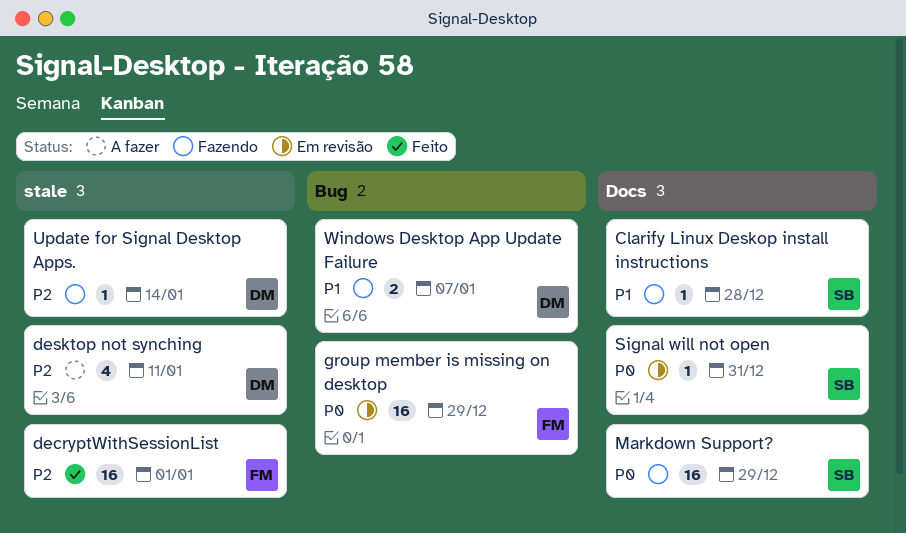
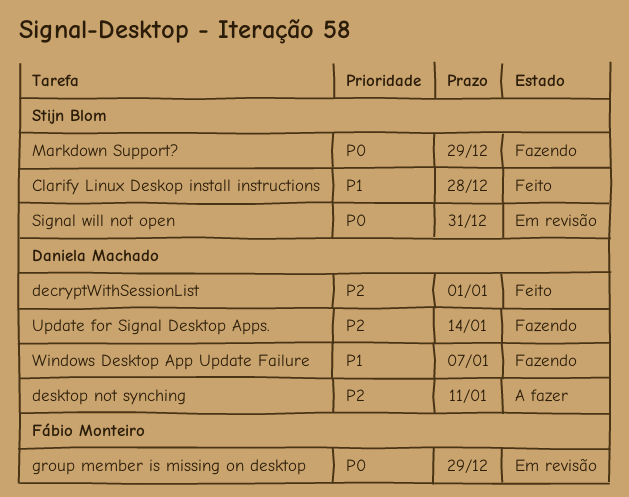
Clarify Linux Deskop install instructions, status: Fazendo -> Feito
decryptWithSessionList, owner: Fábio Monteiro -> Daniela Machado

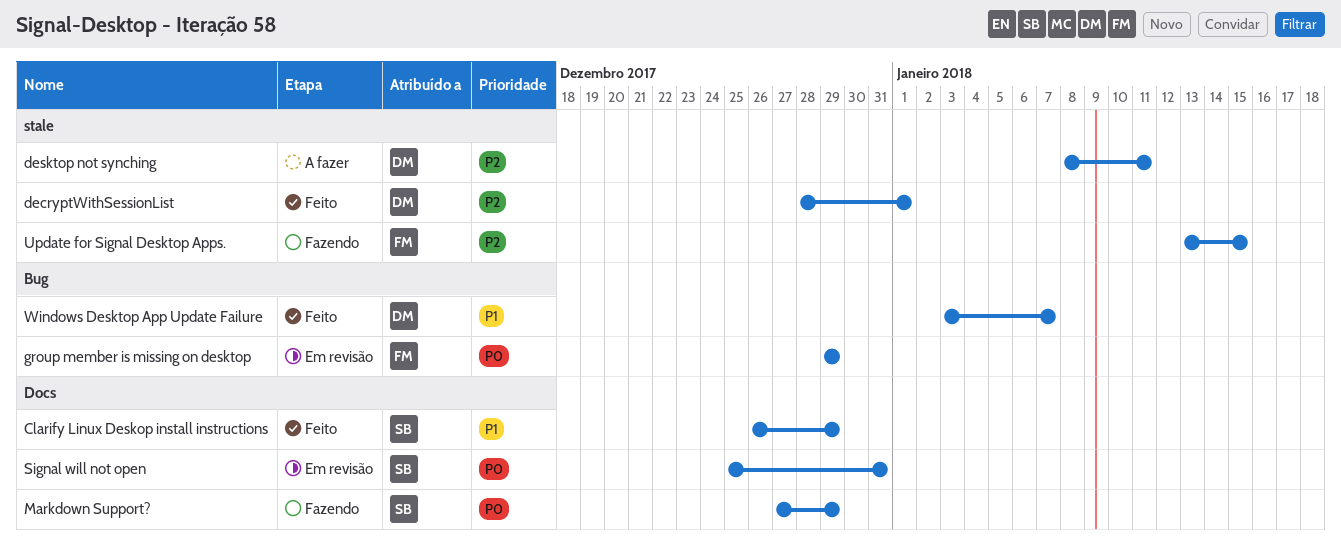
Clarify Linux Deskop install instructions, due: Dec 28 -> Dec 29
Update for Signal Desktop Apps., owner: Daniela Machado -> Fábio Monteiro
Update for Signal Desktop Apps., due: Jan 14 -> Jan 15
Windows Desktop App Update Failure, status: Fazendo -> Feito

